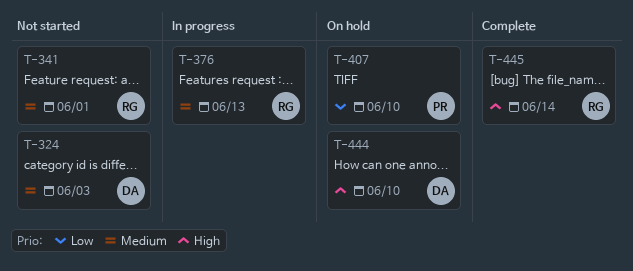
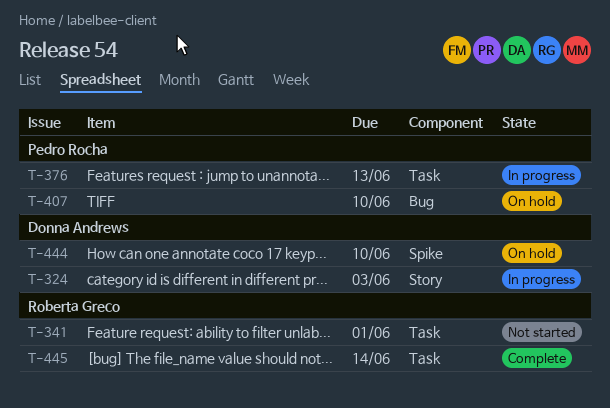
T-324, status: Not started -> In progress
T-376, owner: Roberta Greco -> Pedro Rocha

